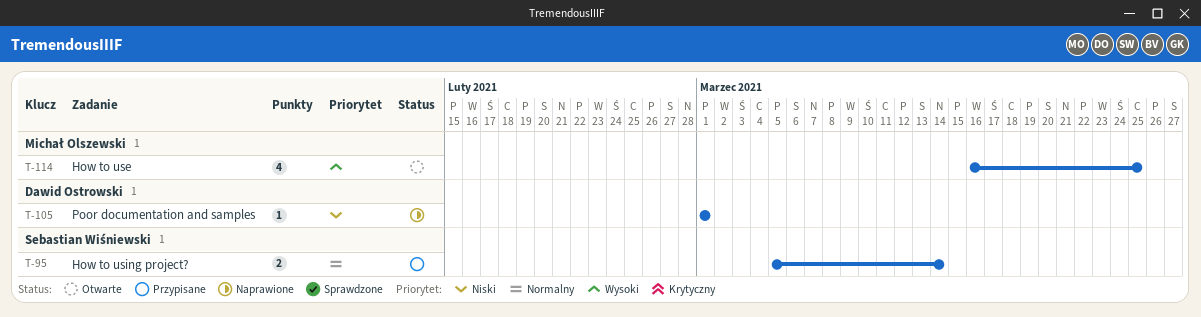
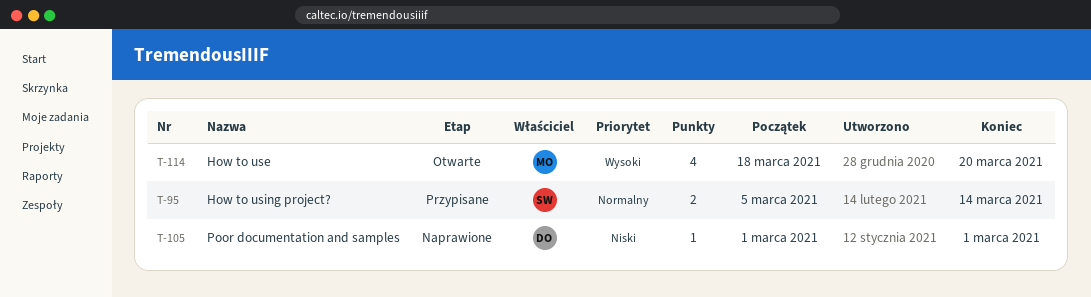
T-114, start: Mar 16 -> Mar 18
T-114, due: Mar 25 -> Mar 20

